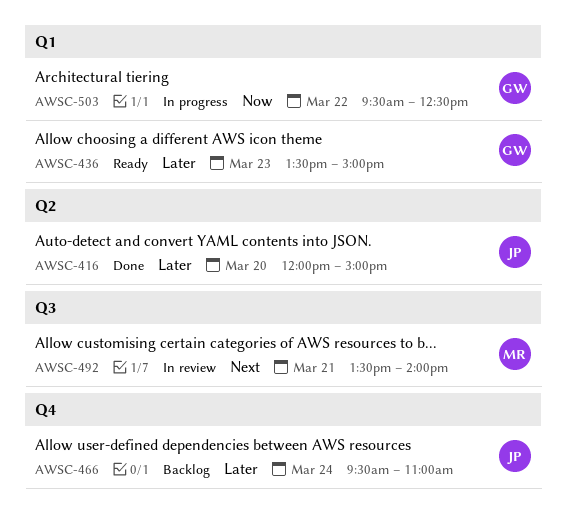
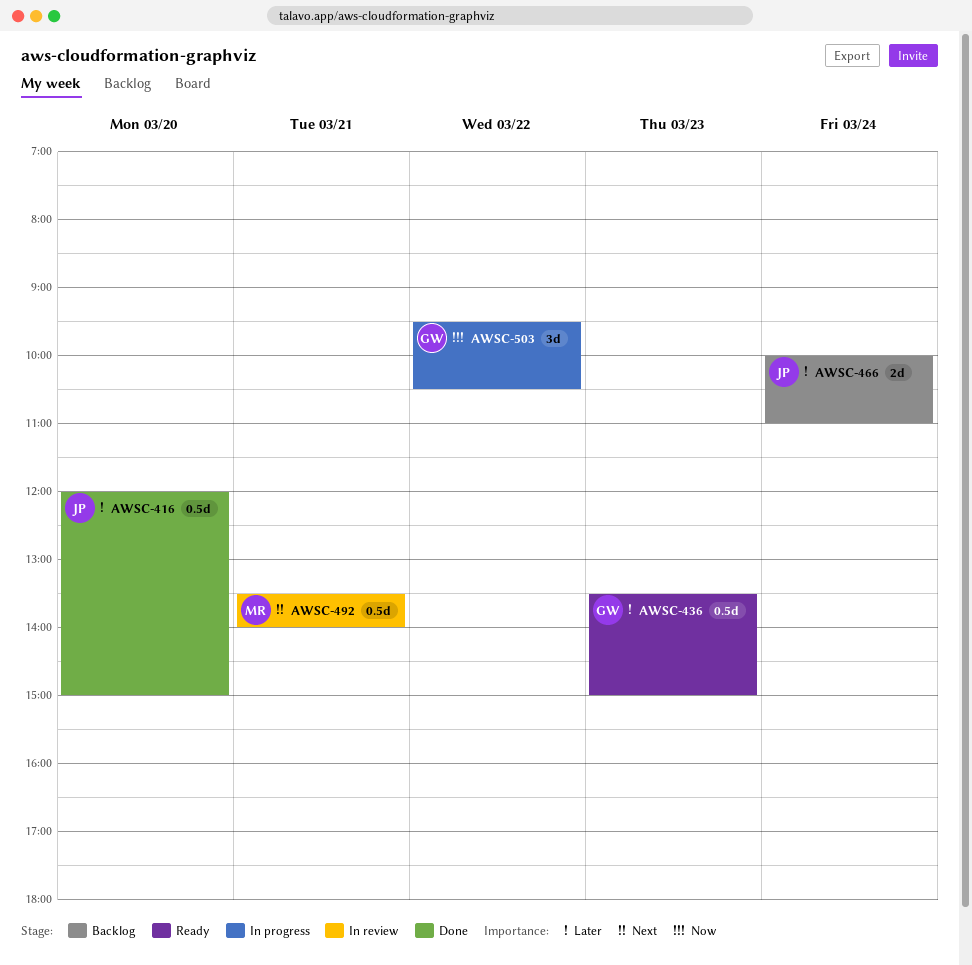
AWSC-466, begins: 09:30 -> 10:00
AWSC-503, ends: 12:30 -> 10:30

